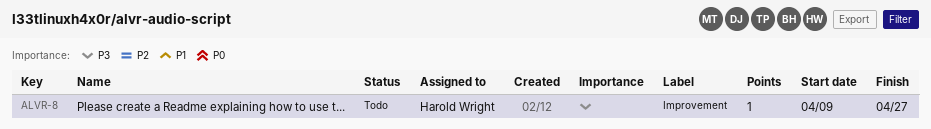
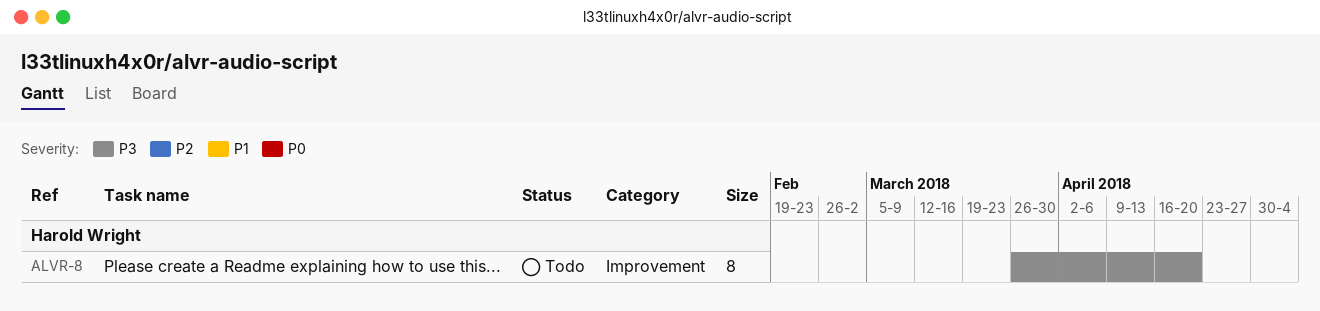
ALVR-8, estimate: 1 -> 8
ALVR-8, start: Apr 9 -> Mar 26
ALVR-8, due: Apr 27 -> Apr 20

